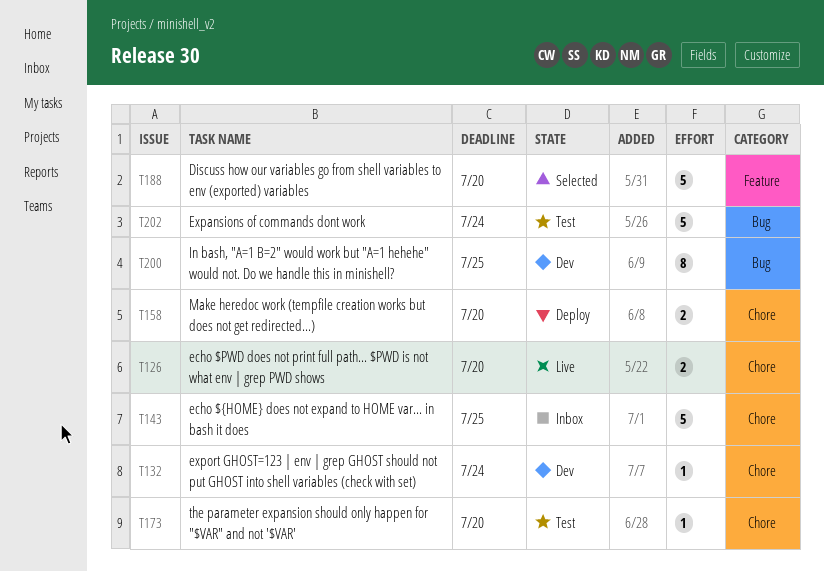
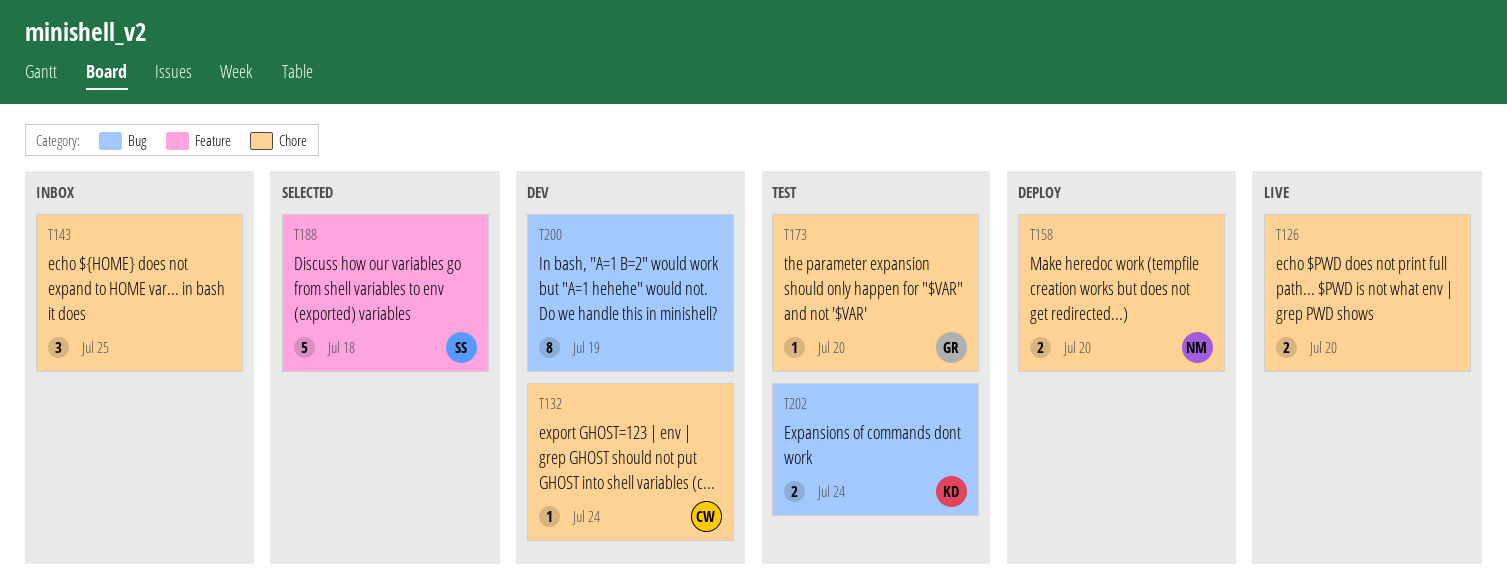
T143, estimate: 5 -> 3
T188, due: Jul 20 -> Jul 18
T200, due: Jul 25 -> Jul 19
T202, estimate: 5 -> 2

